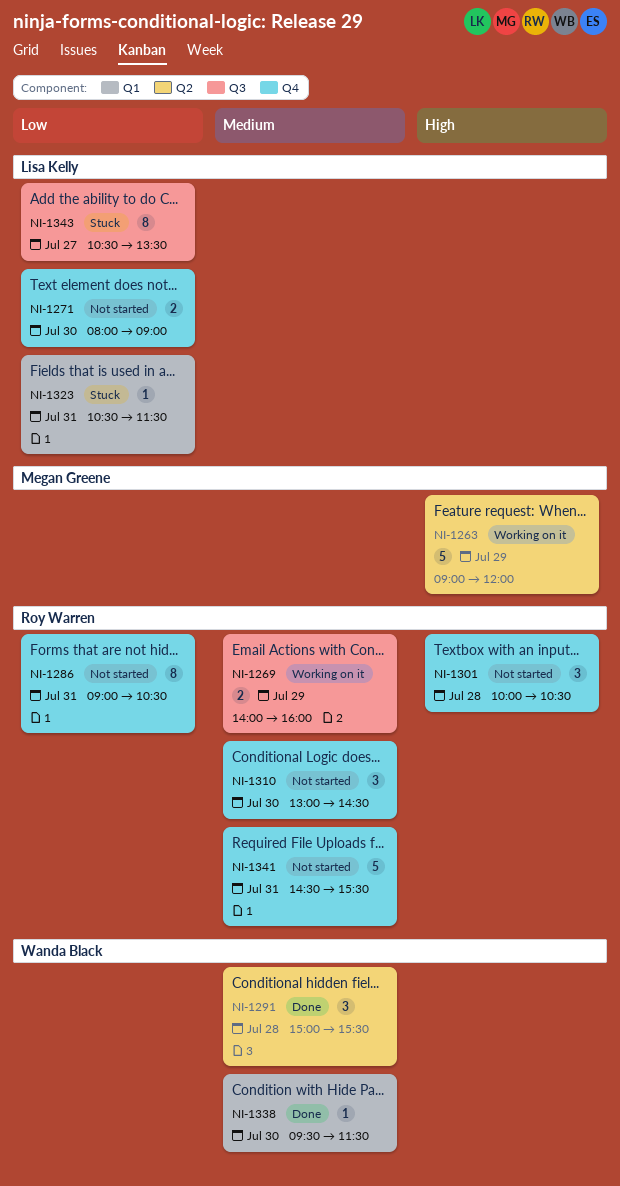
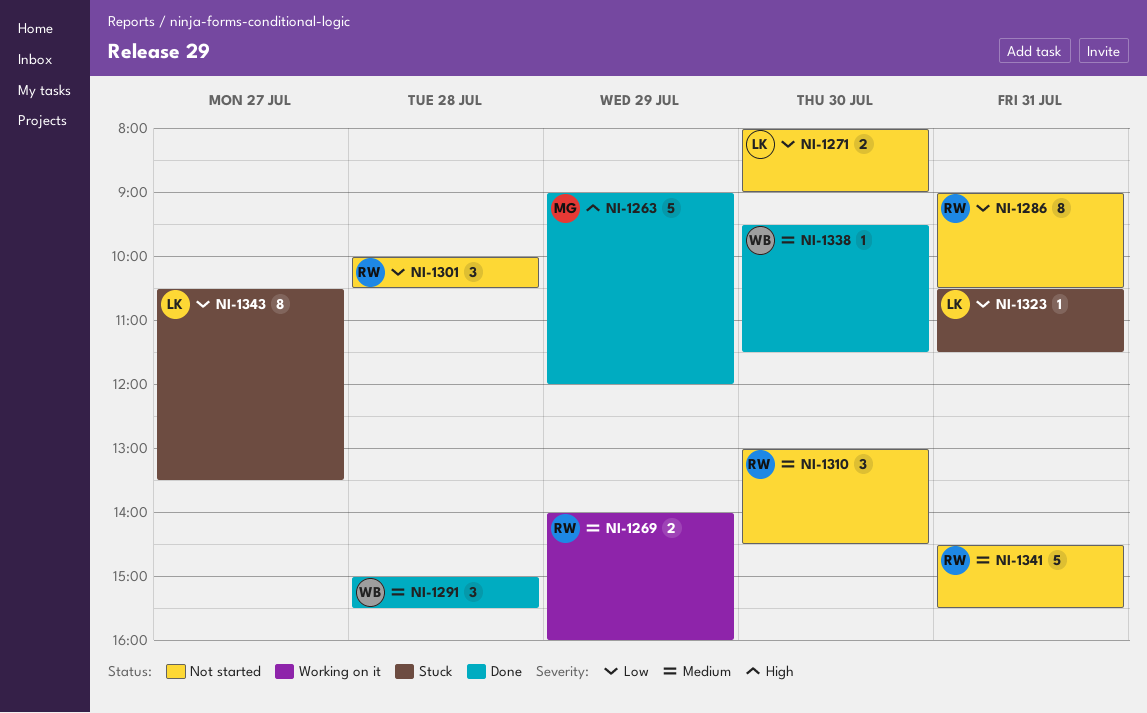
NI-1263, status: Working on it -> Done
NI-1301, priority: High -> Low

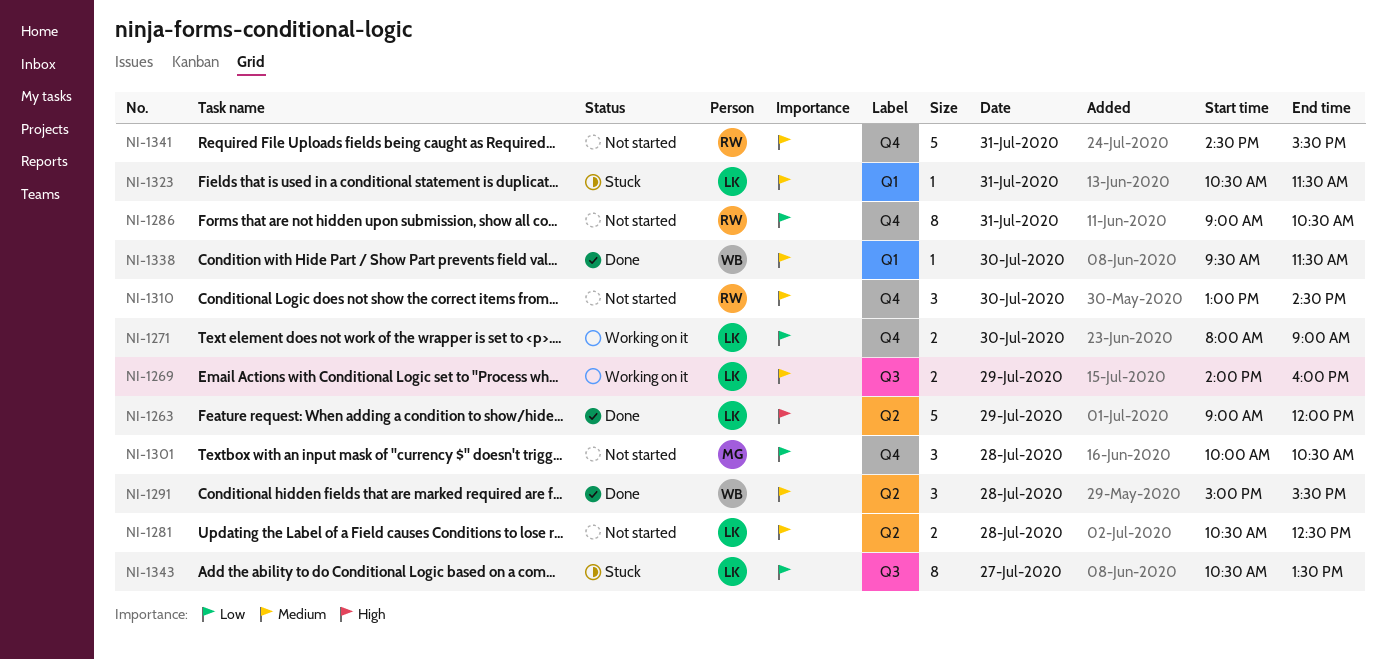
NI-1263, owner: MG -> LK
NI-1269, owner: RW -> LK
NI-1271, status: Not started -> Working on it
NI-1281: none -> present
NI-1301, owner: RW -> MG
NI-1323, priority: Low -> Medium

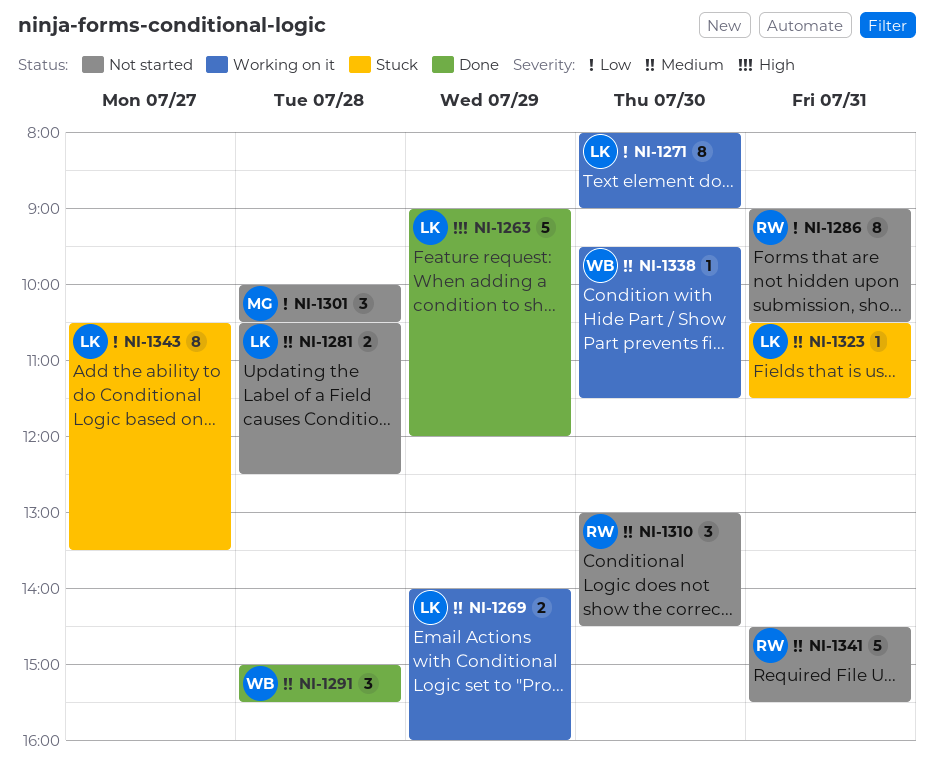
NI-1271, estimate: 2 -> 8
NI-1338, status: Done -> Working on it

